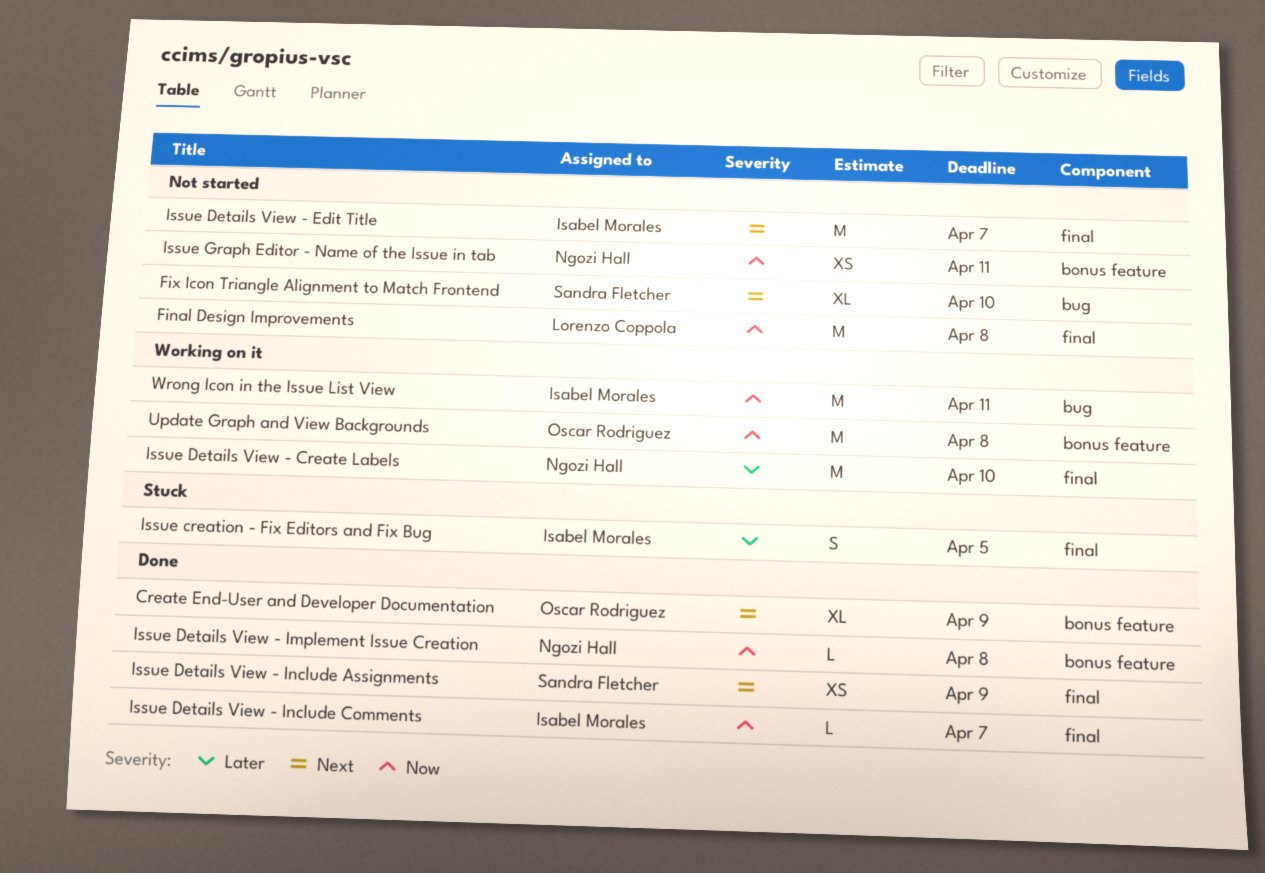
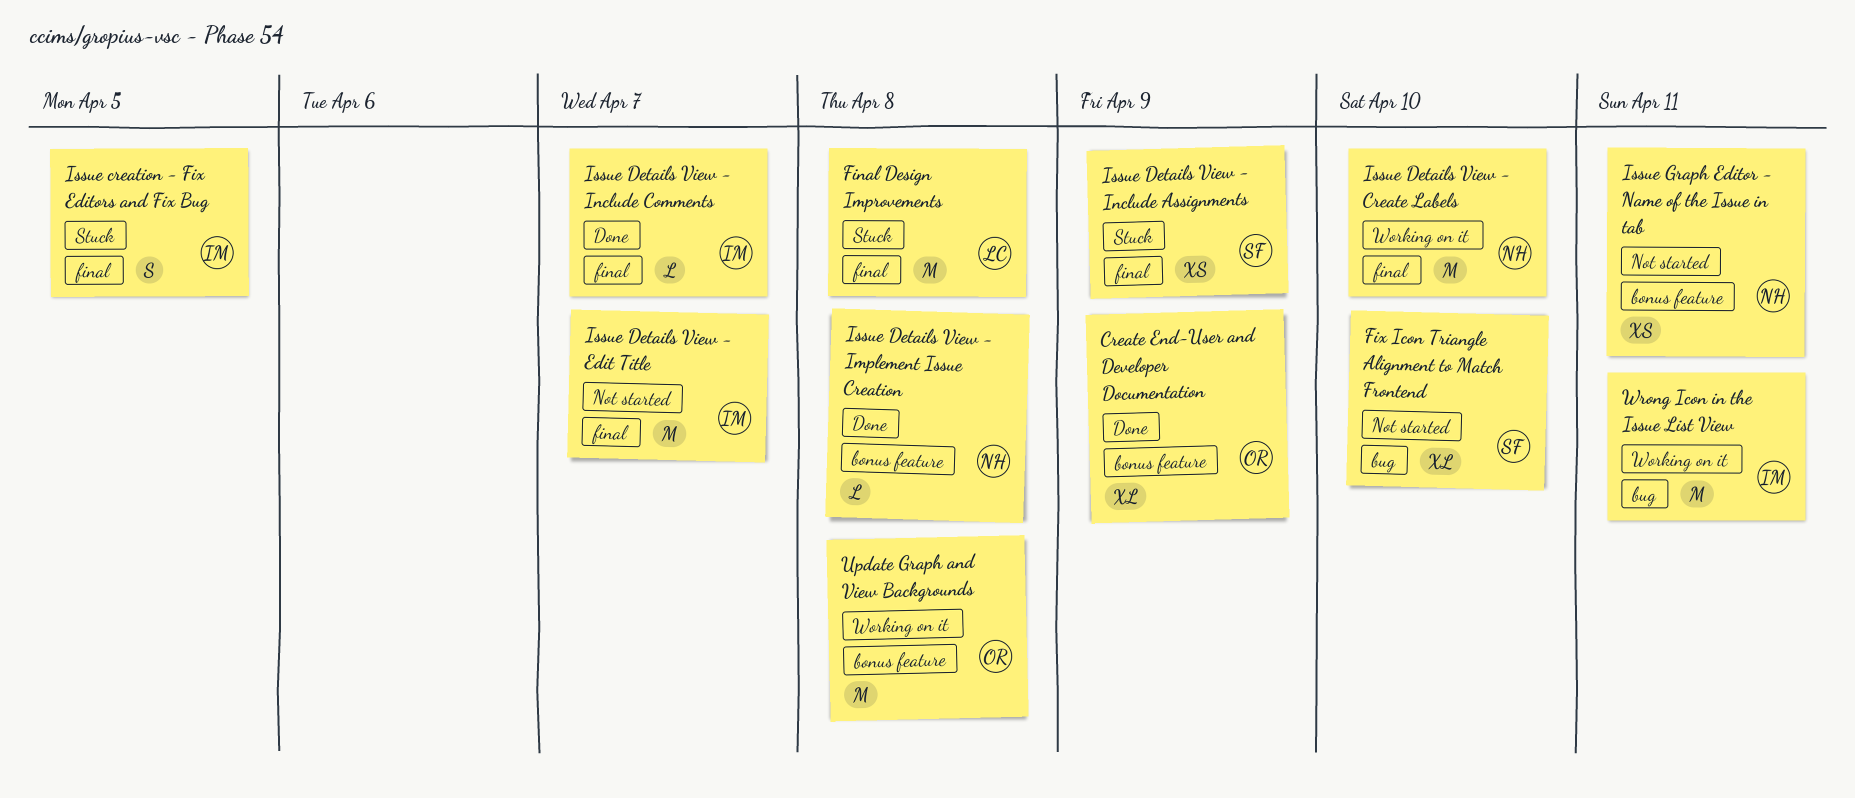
Final Design Improvements, status: Not started -> Stuck
Issue Details View - Include Assignments, status: Done -> Stuck

